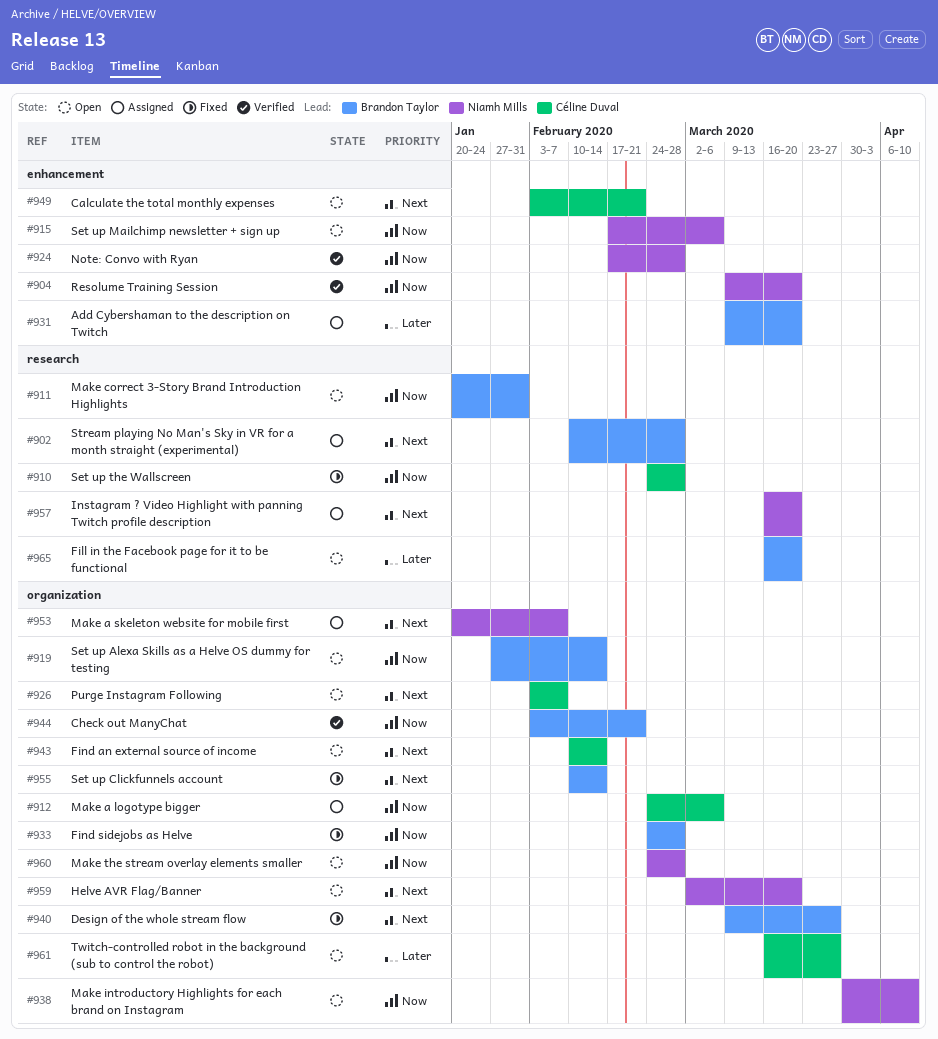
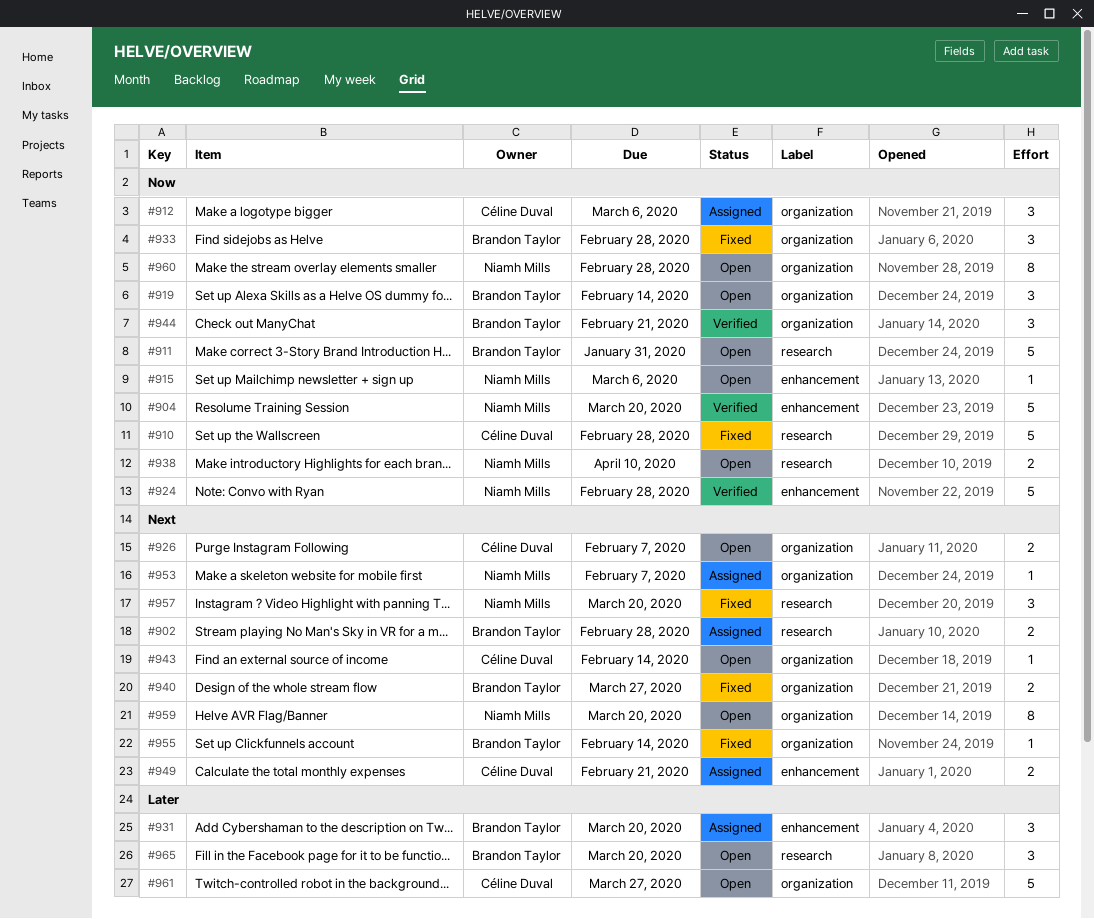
#938, label: organization -> research
#949, status: Open -> Assigned
#957, status: Assigned -> Fixed

